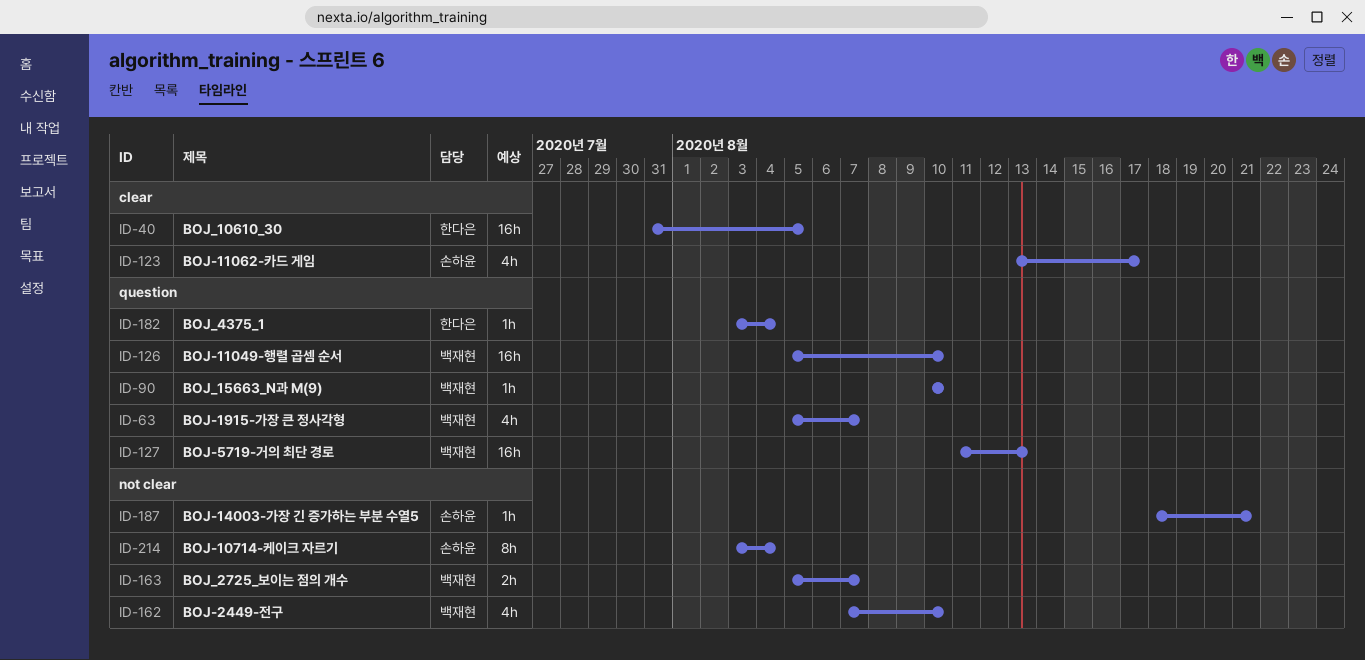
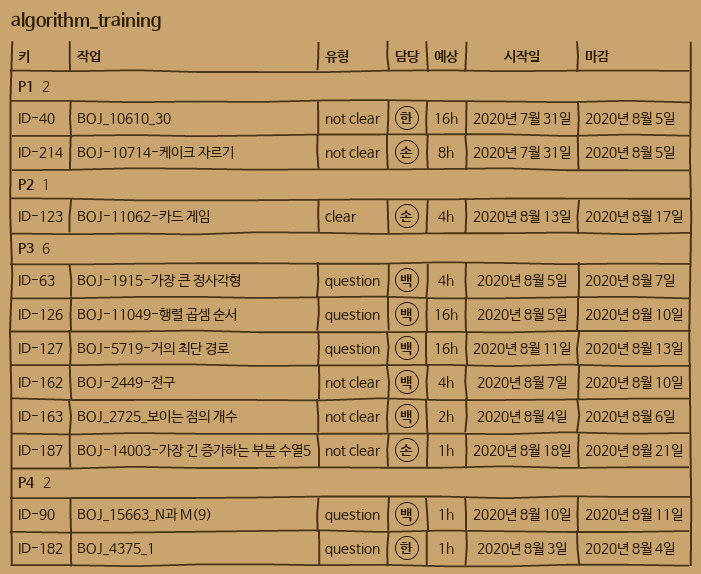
ID-40, label: clear -> not clear
ID-90, due: Aug 10 -> Aug 11
ID-163, start: Aug 5 -> Aug 4
ID-163, due: Aug 7 -> Aug 6
ID-214, start: Aug 3 -> Jul 31
ID-214, due: Aug 4 -> Aug 5

